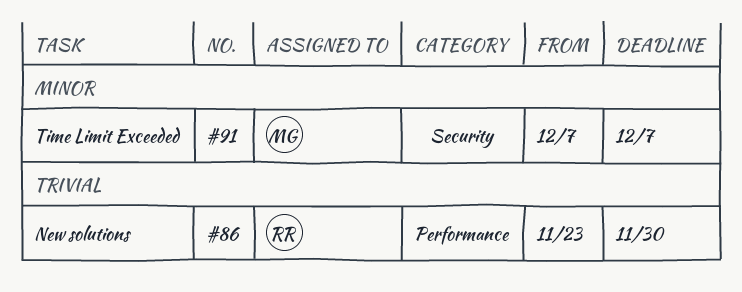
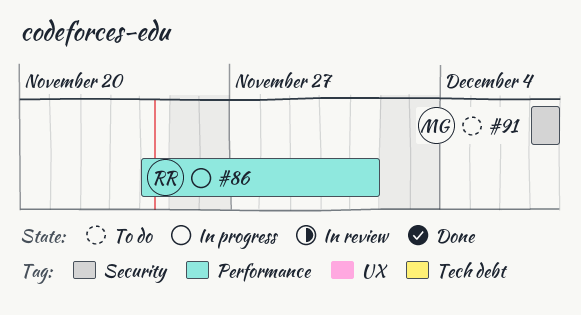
#86, start: Nov 23 -> Nov 24
#86, due: Nov 30 -> Dec 1

